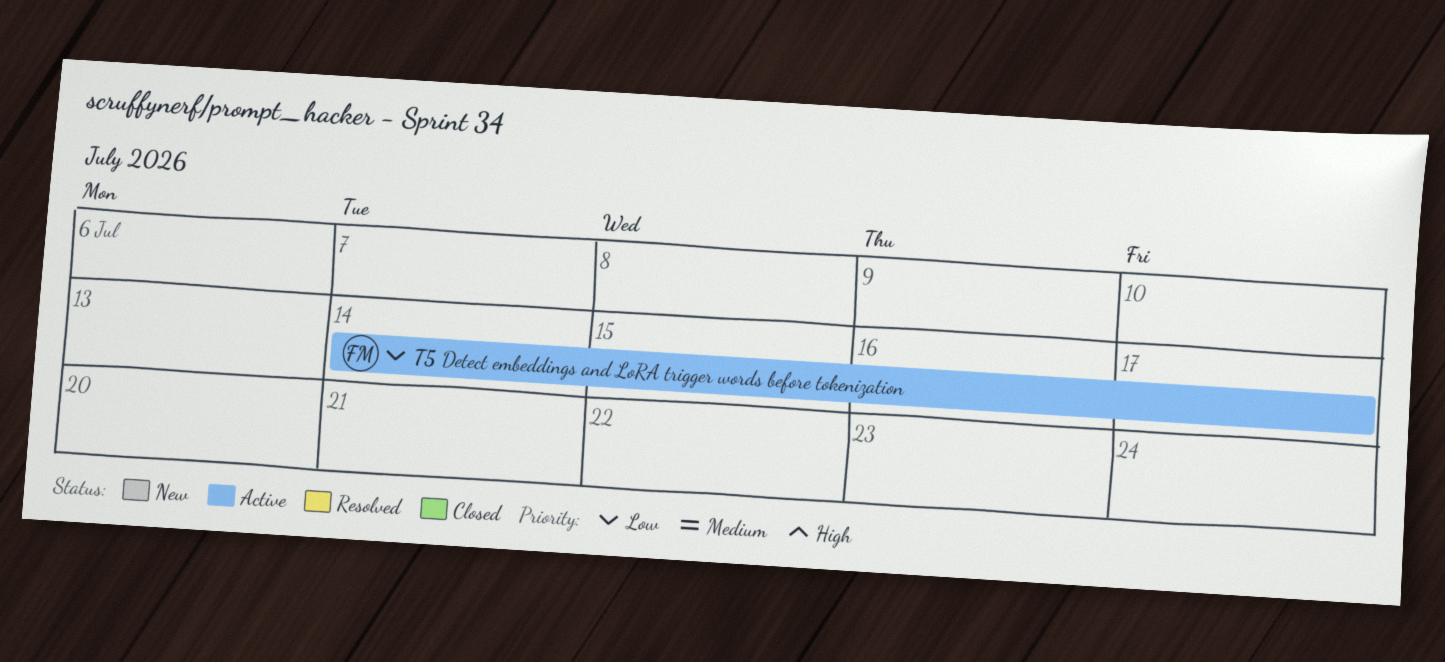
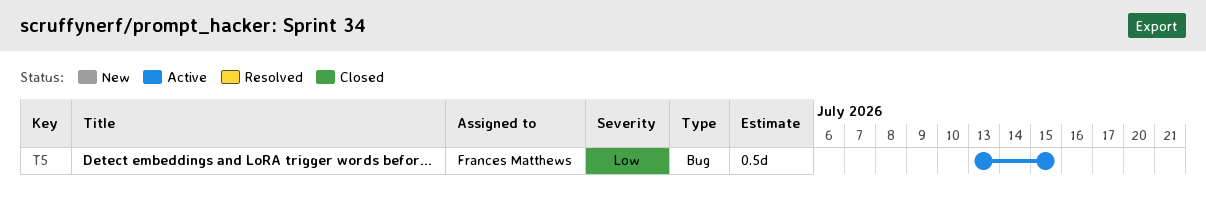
T5, start: Jul 14 -> Jul 13
T5, due: Jul 17 -> Jul 15

